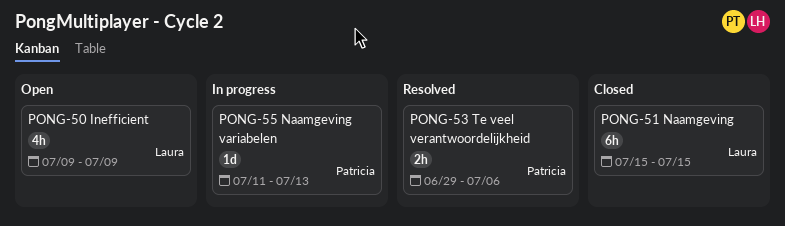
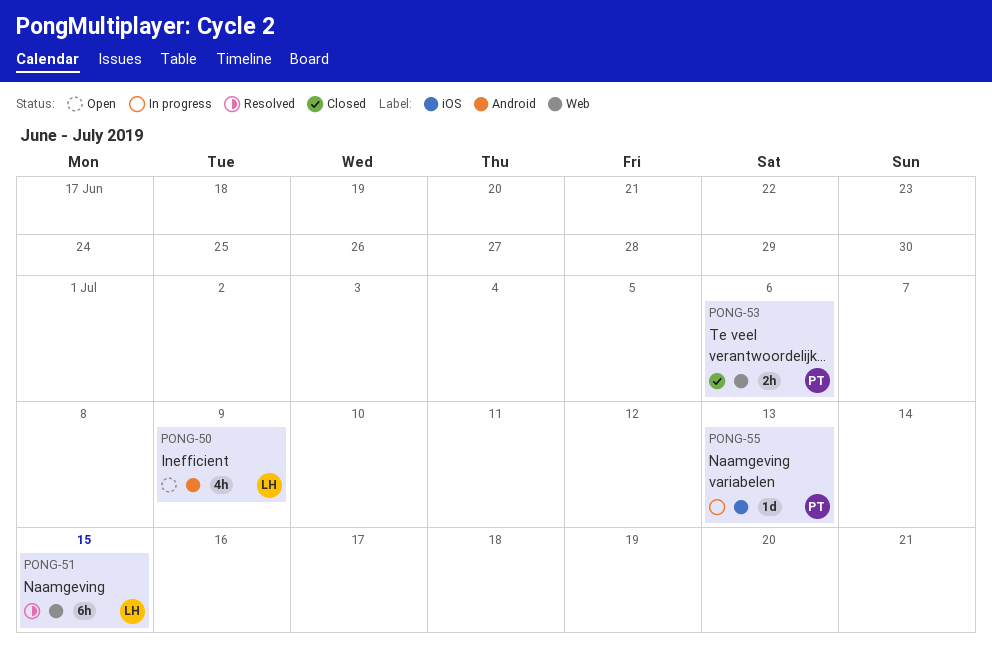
PONG-51, status: Closed -> Resolved
PONG-53, status: Resolved -> Closed

